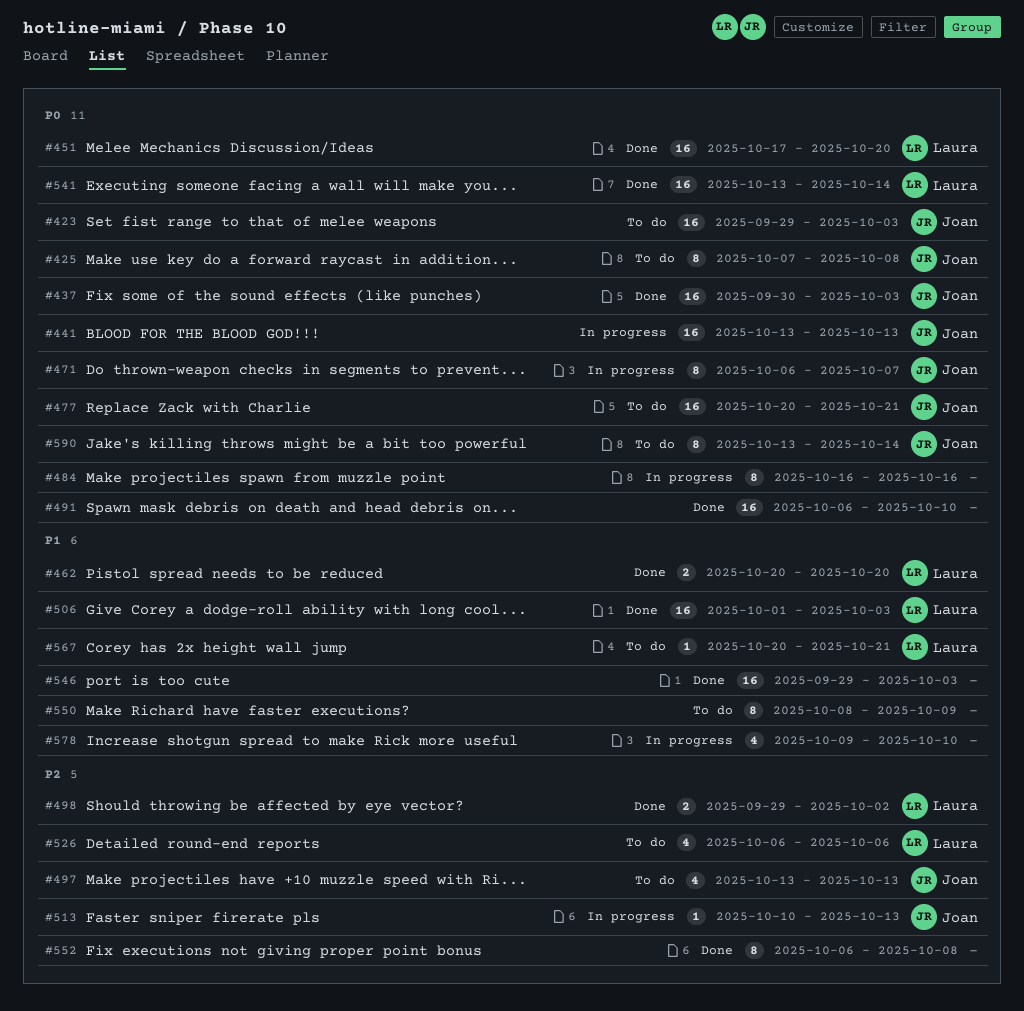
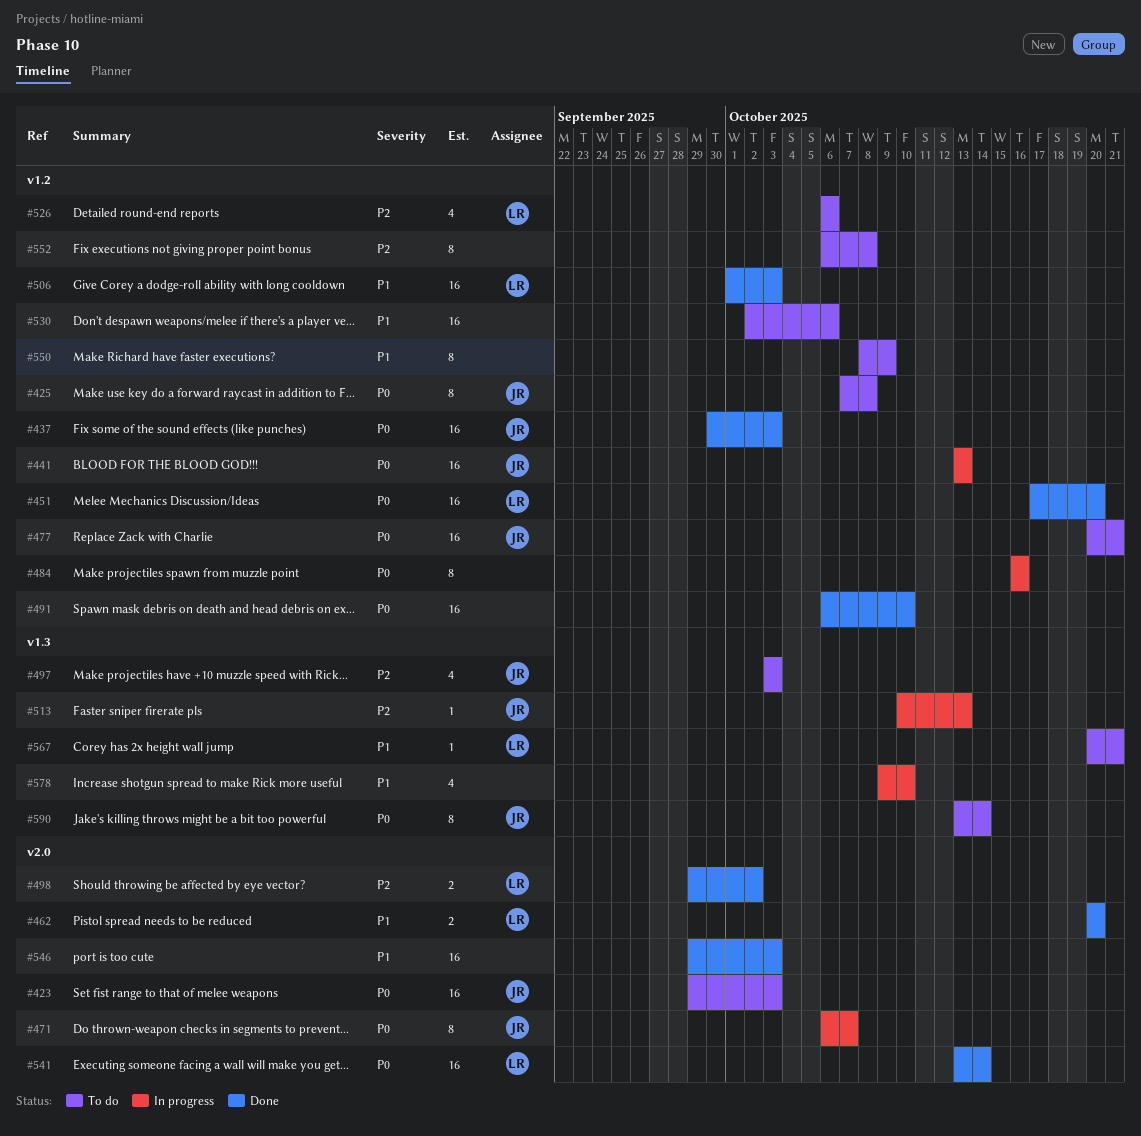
#497, start: Oct 13 -> Oct 3
#497, due: Oct 13 -> Oct 3
#530: none -> present
#552, status: Done -> To do

